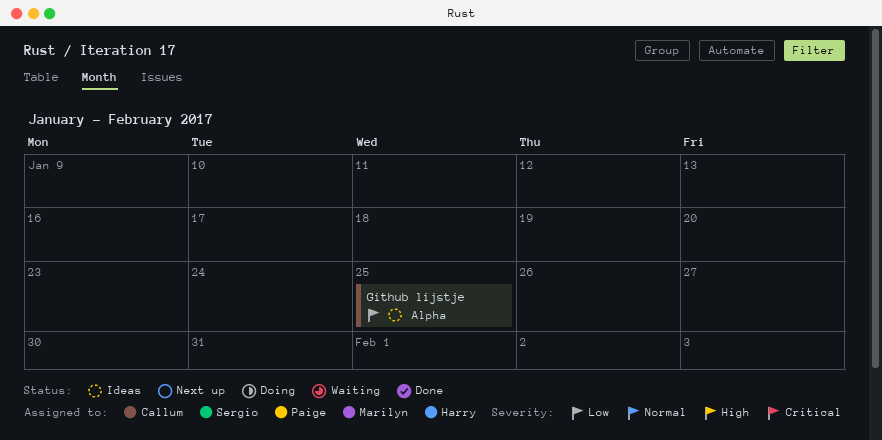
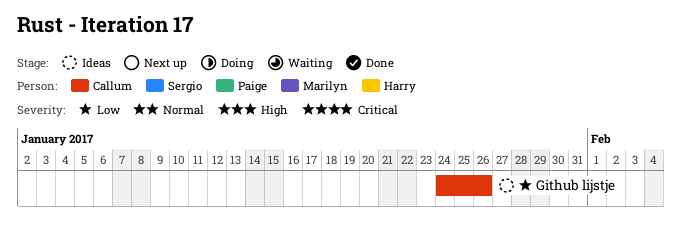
Github lijstje, due: Jan 25 -> Jan 26

